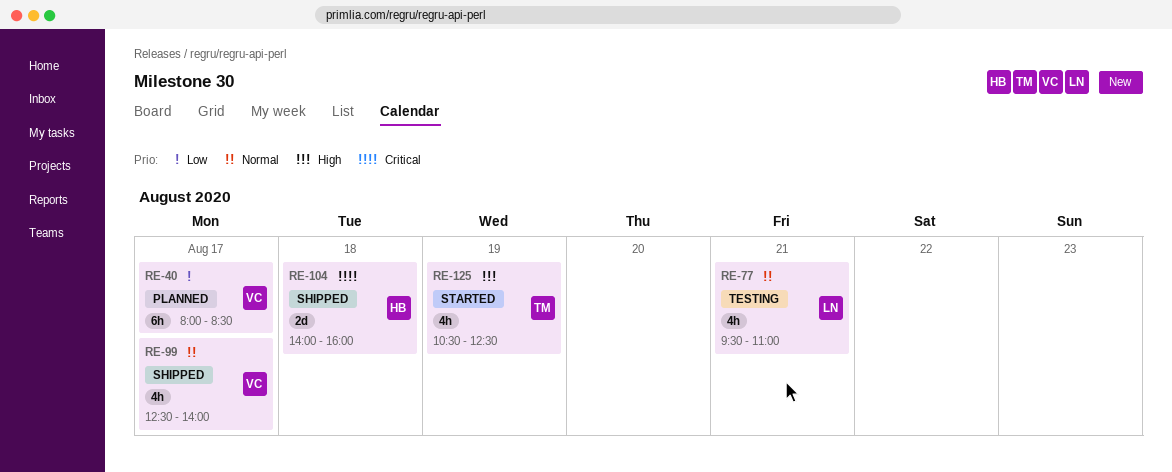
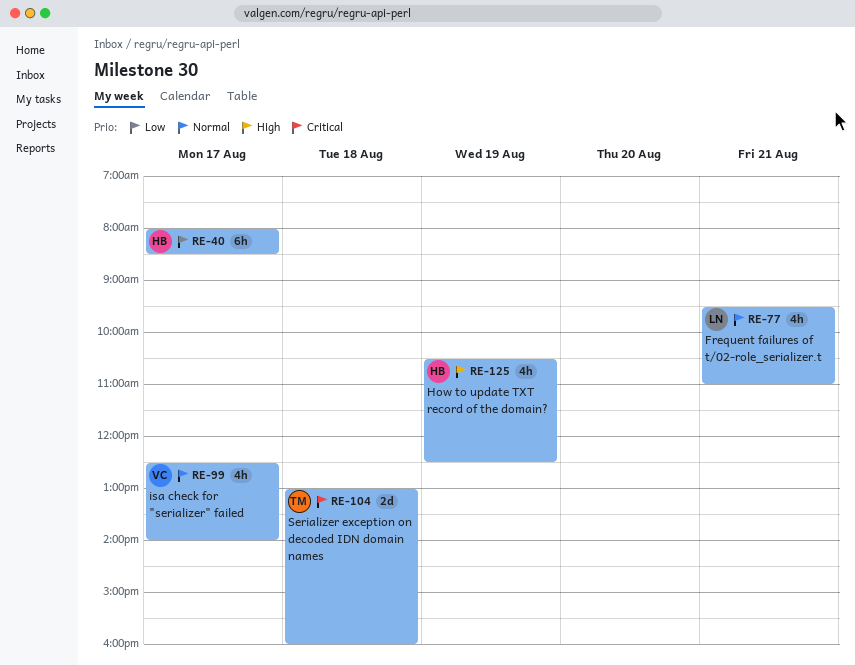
RE-40, owner: VC -> HB
RE-104, owner: HB -> TM
RE-104, begins: 14:00 -> 13:00
RE-125, owner: TM -> HB

